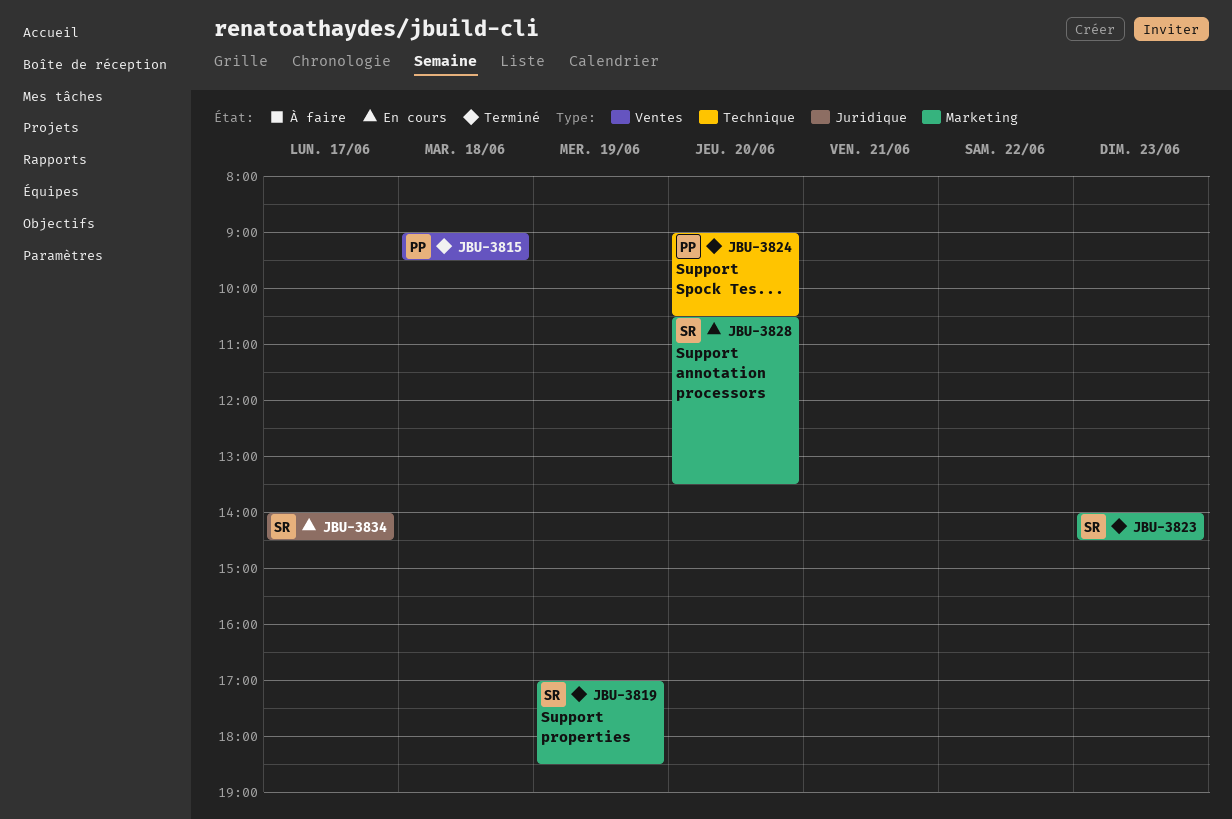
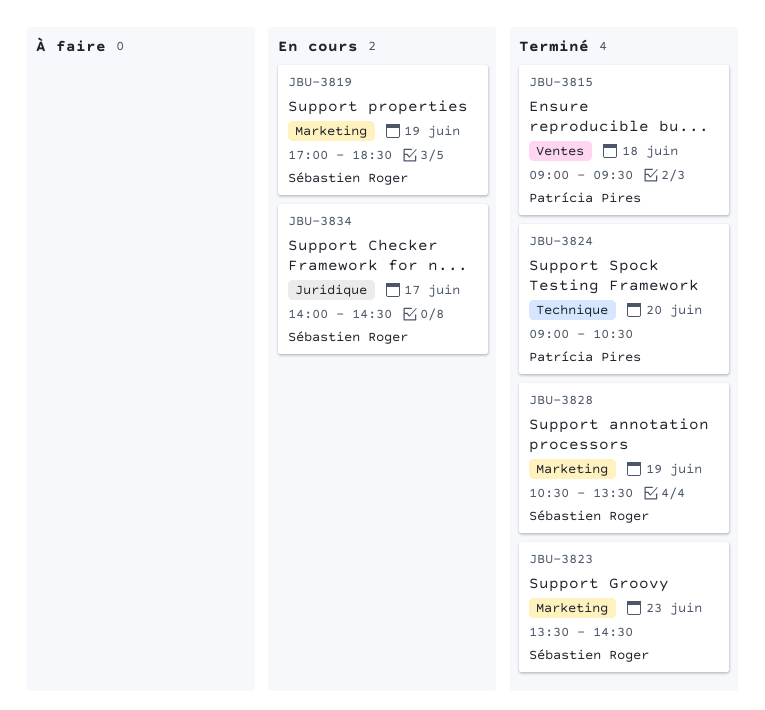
JBU-3819, status: Terminé -> En cours
JBU-3823, begins: 14:00 -> 13:30
JBU-3828, status: En cours -> Terminé
JBU-3828, day: Jun 20 -> Jun 19

